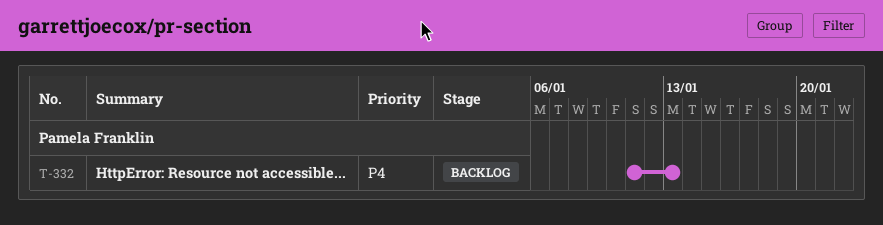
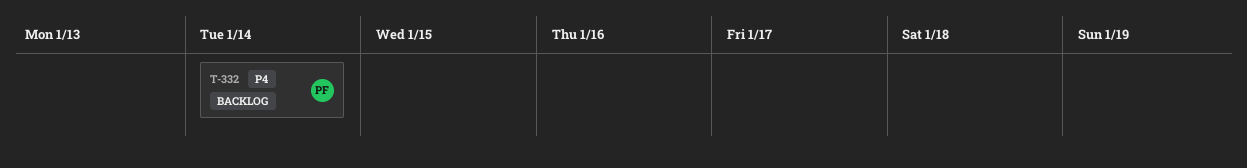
T-332, due: Jan 13 -> Jan 14

